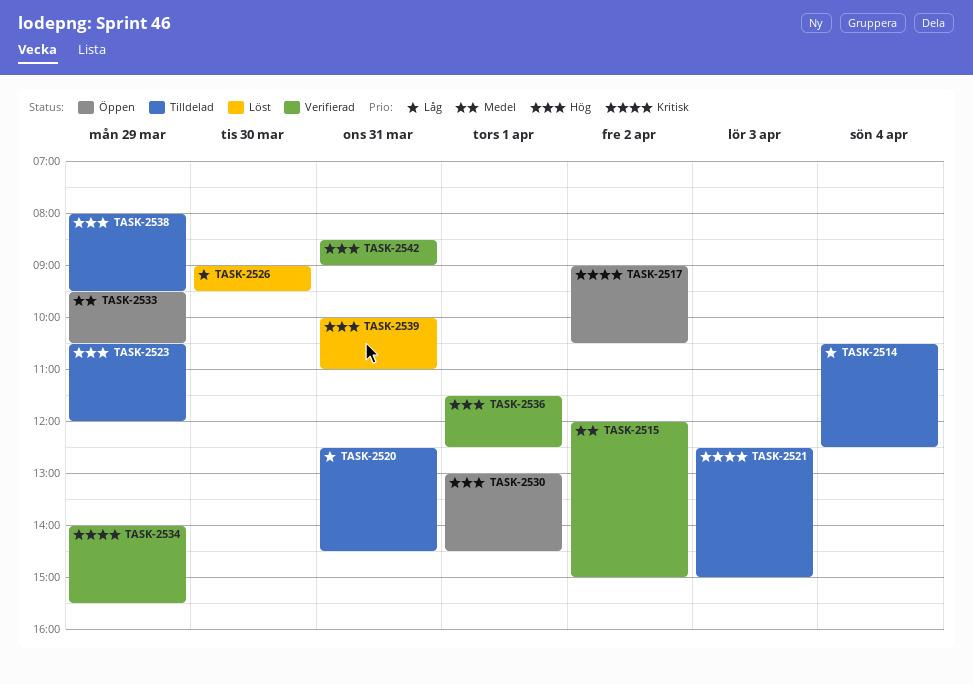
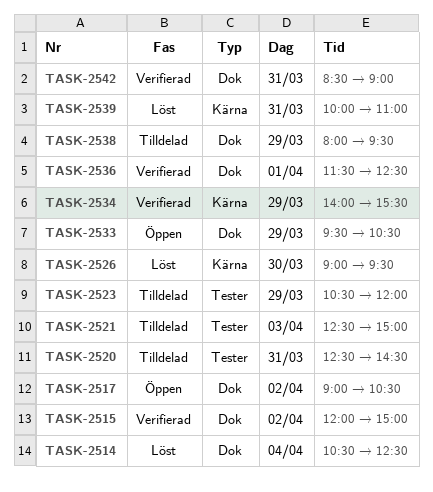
TASK-2514, status: Tilldelad -> Löst
TASK-2530: present -> none

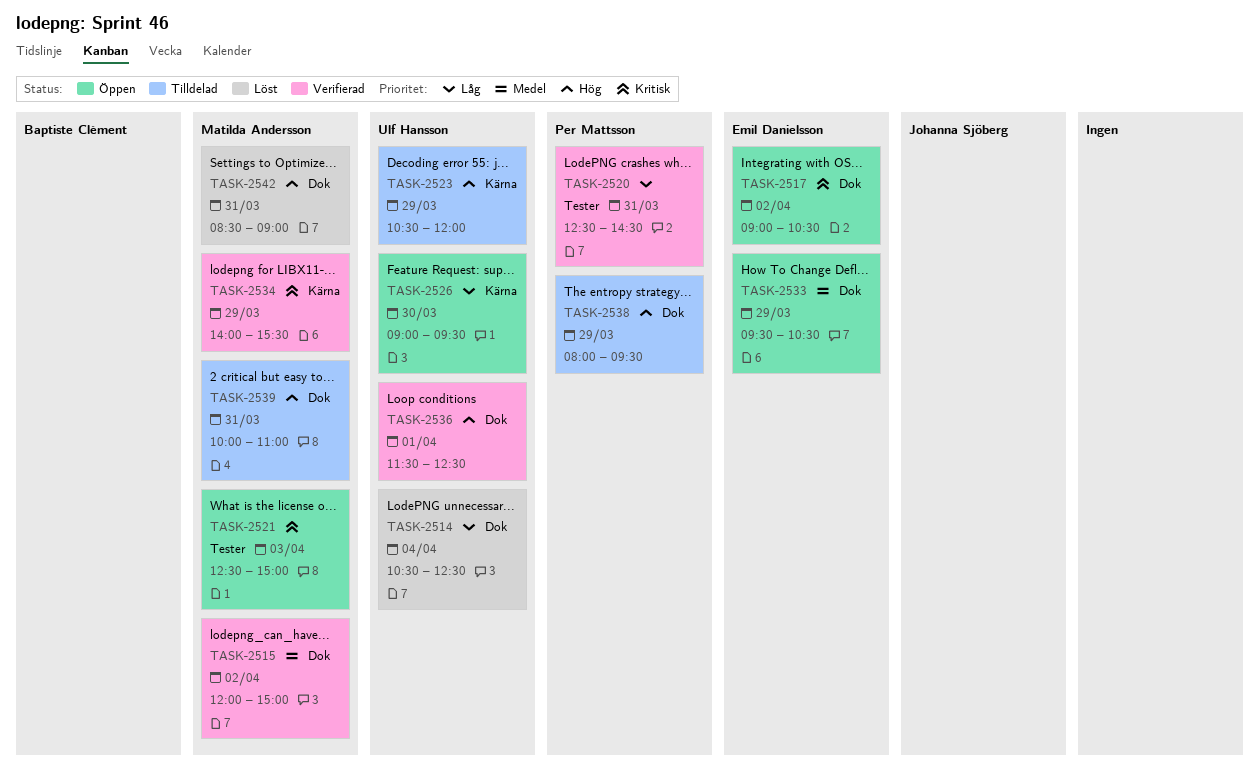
TASK-2520, status: Tilldelad -> Verifierad
TASK-2521, status: Tilldelad -> Öppen
TASK-2523, label: Tester -> Kärna
TASK-2526, status: Löst -> Öppen
TASK-2539, status: Löst -> Tilldelad
TASK-2539, label: Kärna -> Dok
TASK-2542, status: Verifierad -> Löst

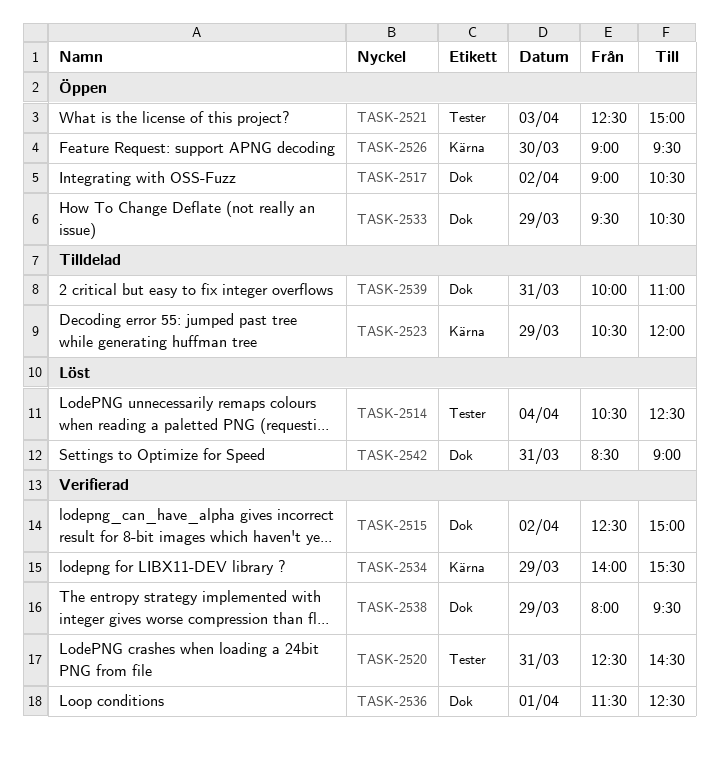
TASK-2514, label: Dok -> Tester
TASK-2515, begins: 12:00 -> 12:30
TASK-2538, status: Tilldelad -> Verifierad

